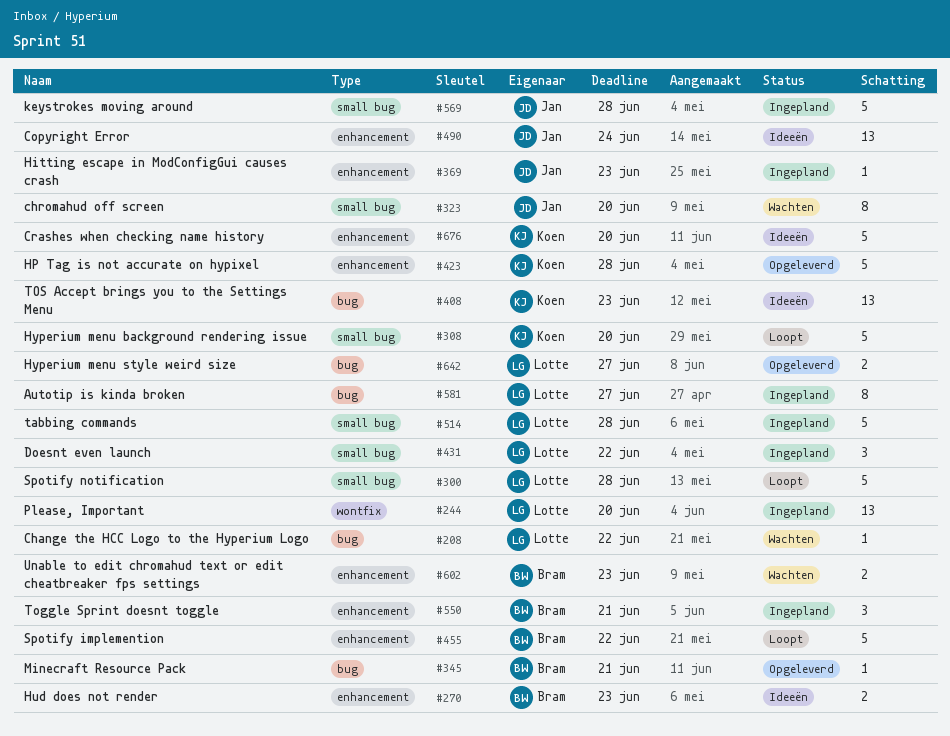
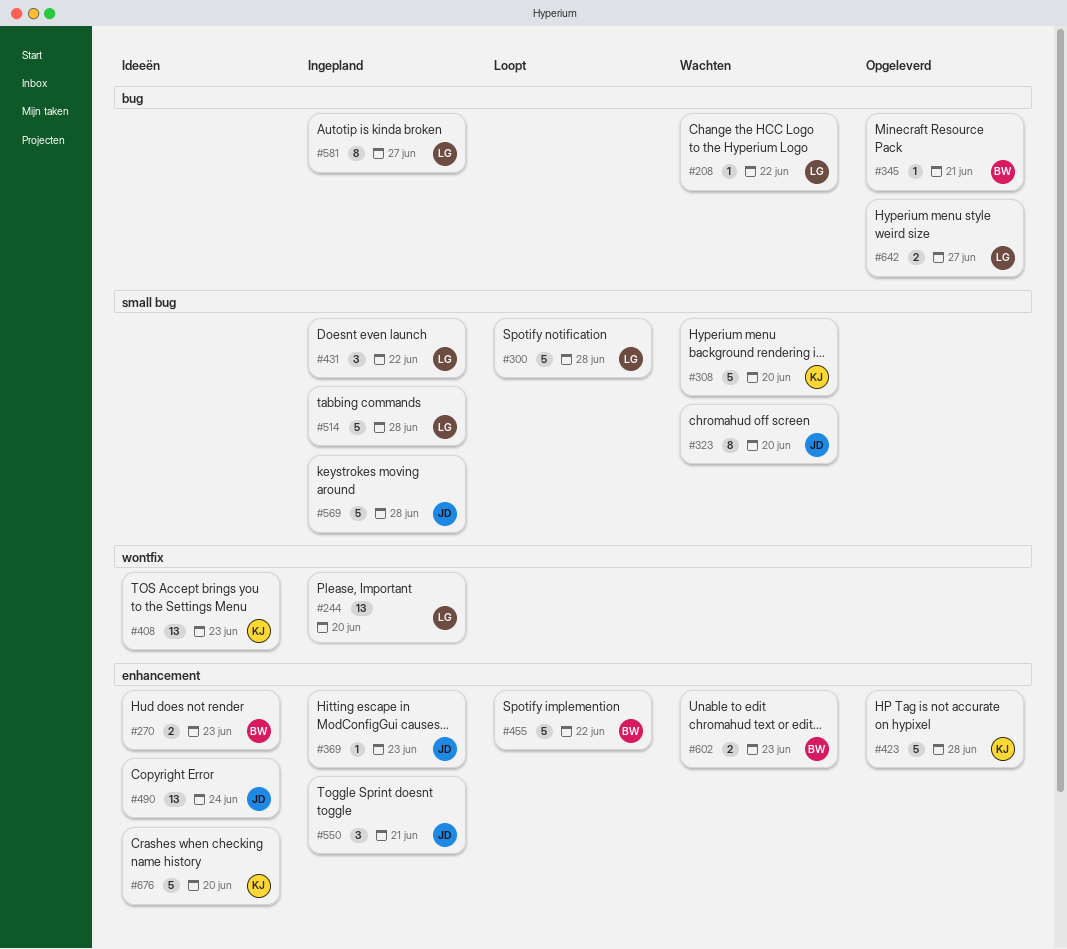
#308, status: Loopt -> Wachten
#408, label: bug -> wontfix
#550, owner: Bram -> Jan

